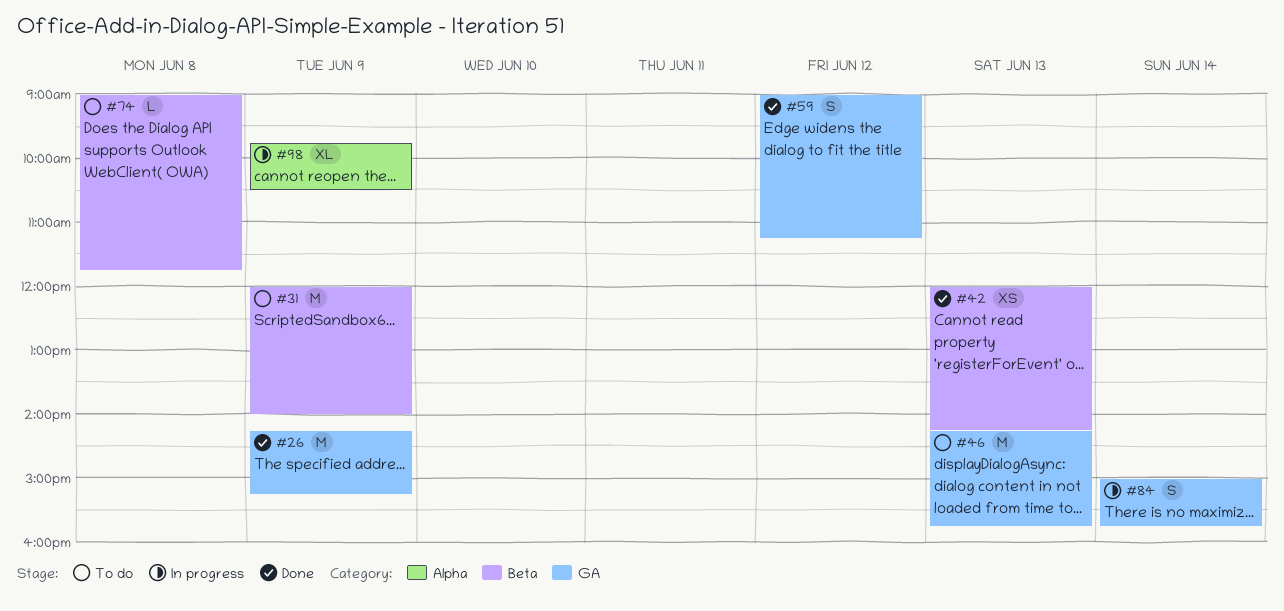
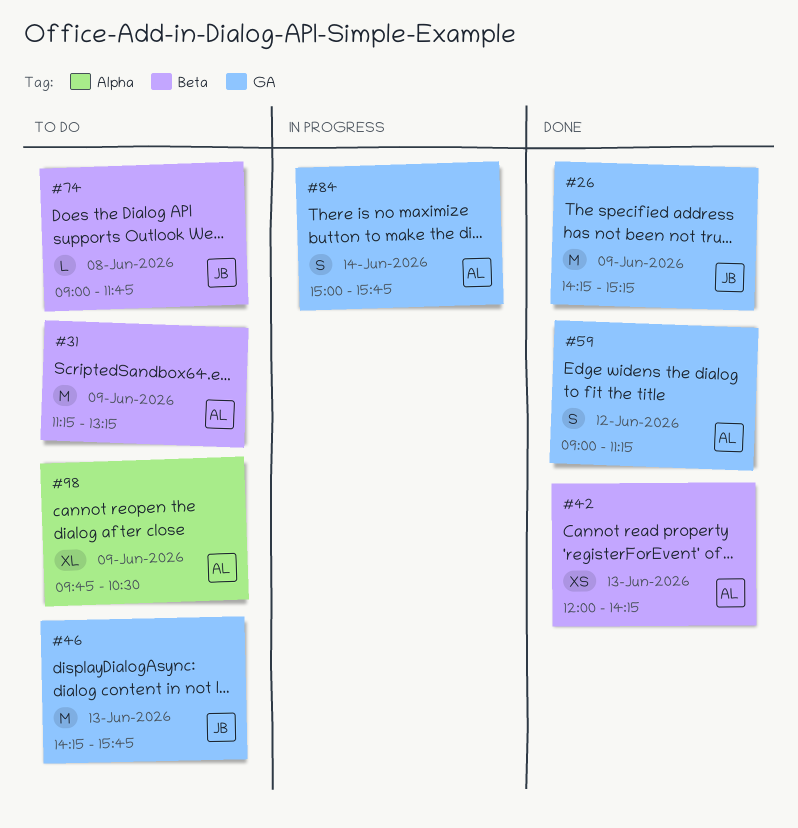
#31, begins: 12:00 -> 11:15
#31, ends: 14:00 -> 13:15
#98, status: In progress -> To do

